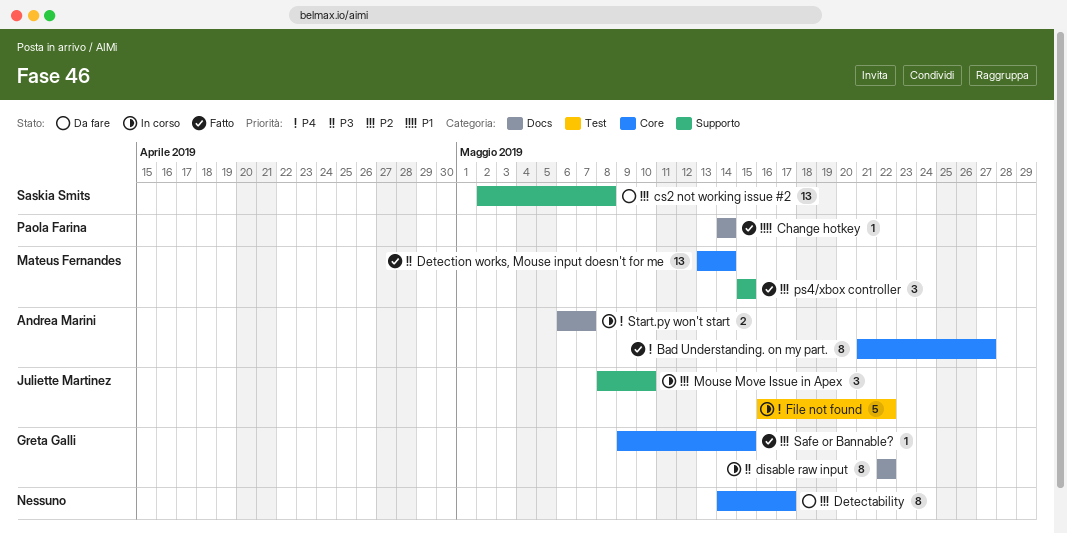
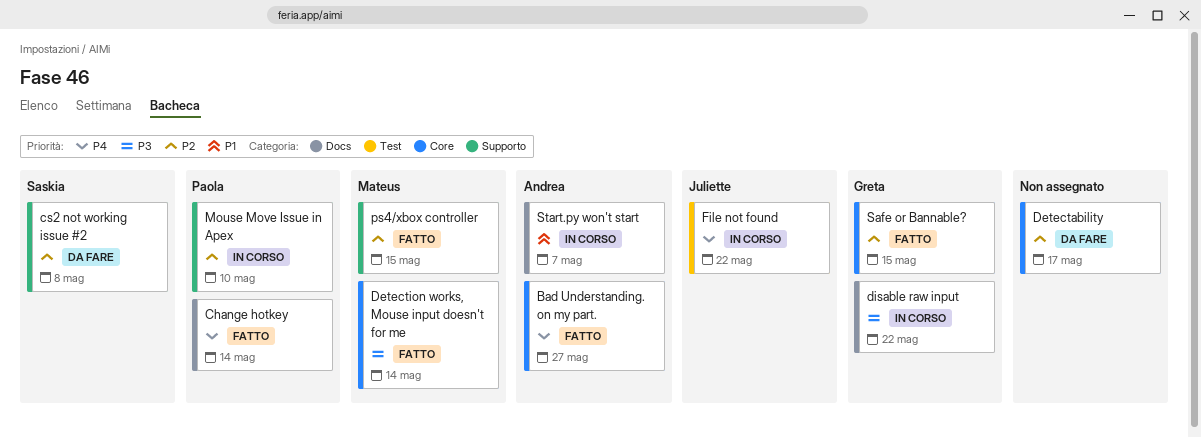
Change hotkey, priority: P1 -> P4
Mouse Move Issue in Apex, owner: Juliette Martinez -> Paola Farina
Start.py won't start, priority: P4 -> P1

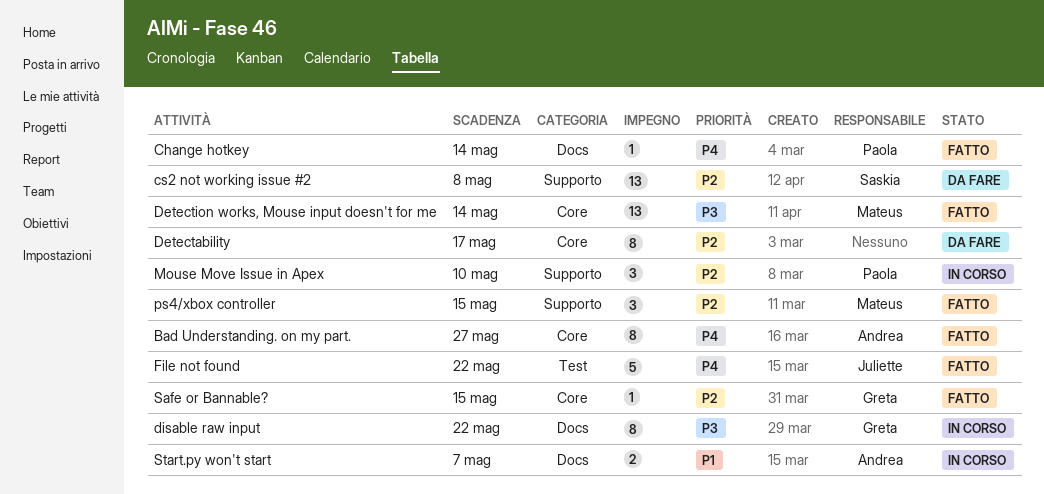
File not found, status: In corso -> Fatto

